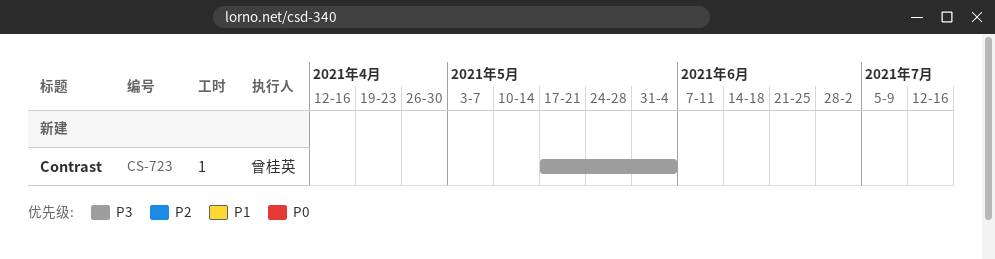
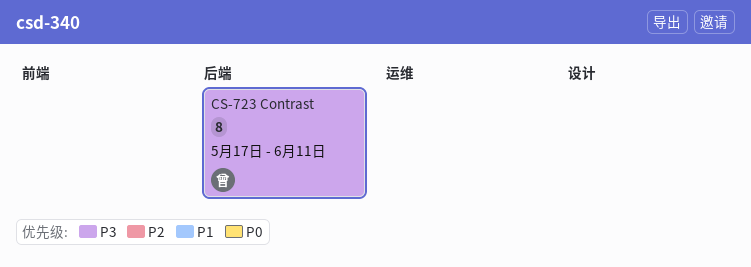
CS-723, estimate: 1 -> 8
CS-723, due: Jun 4 -> Jun 11

